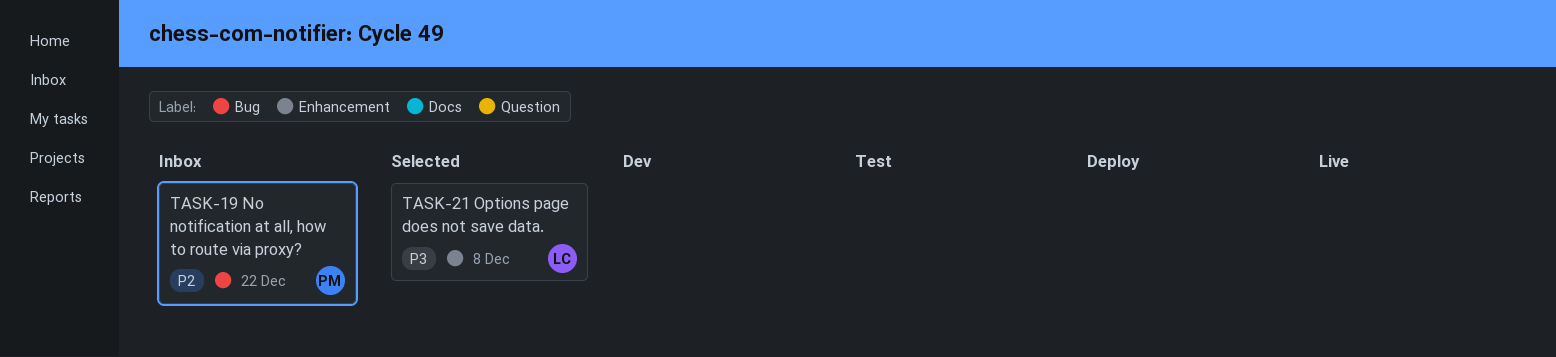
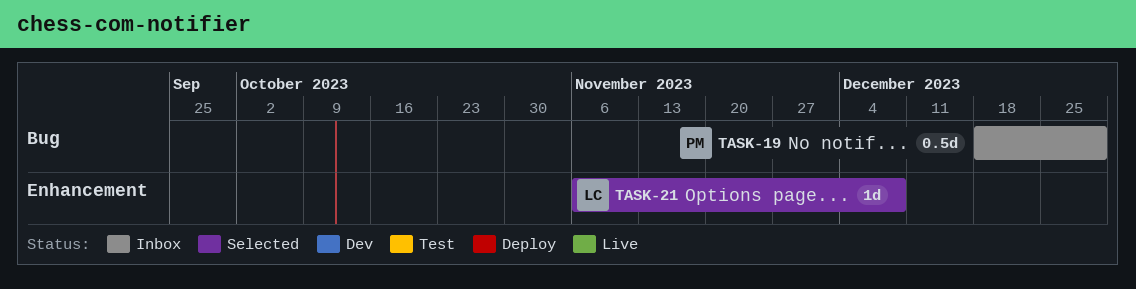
TASK-19, due: Dec 22 -> Dec 29

